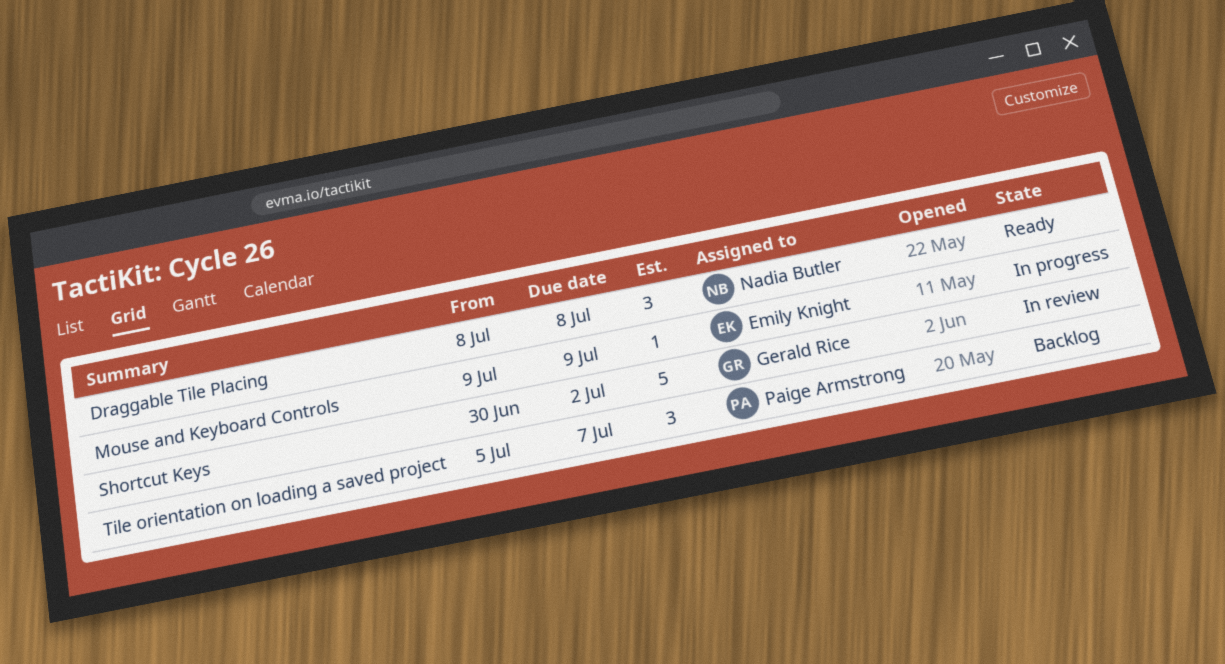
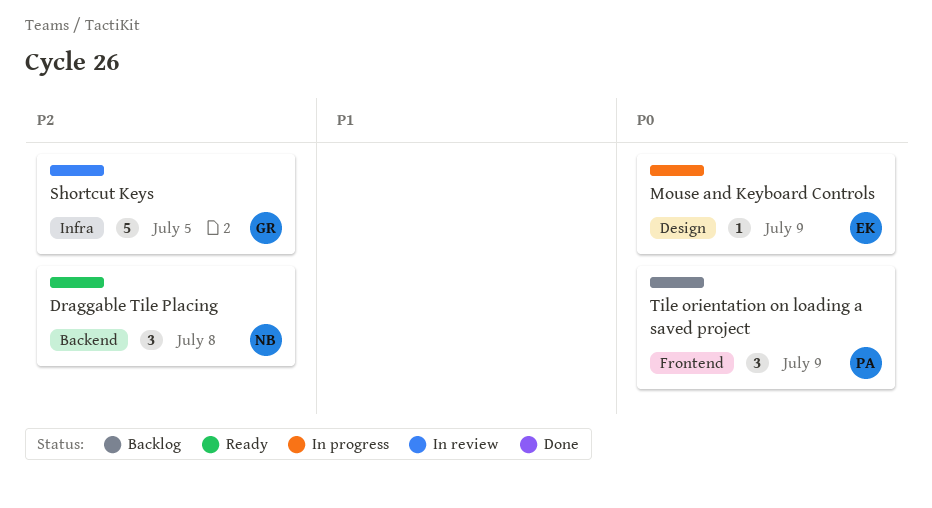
Shortcut Keys, due: Jul 2 -> Jul 5
Tile orientation on loading a saved project, due: Jul 7 -> Jul 9

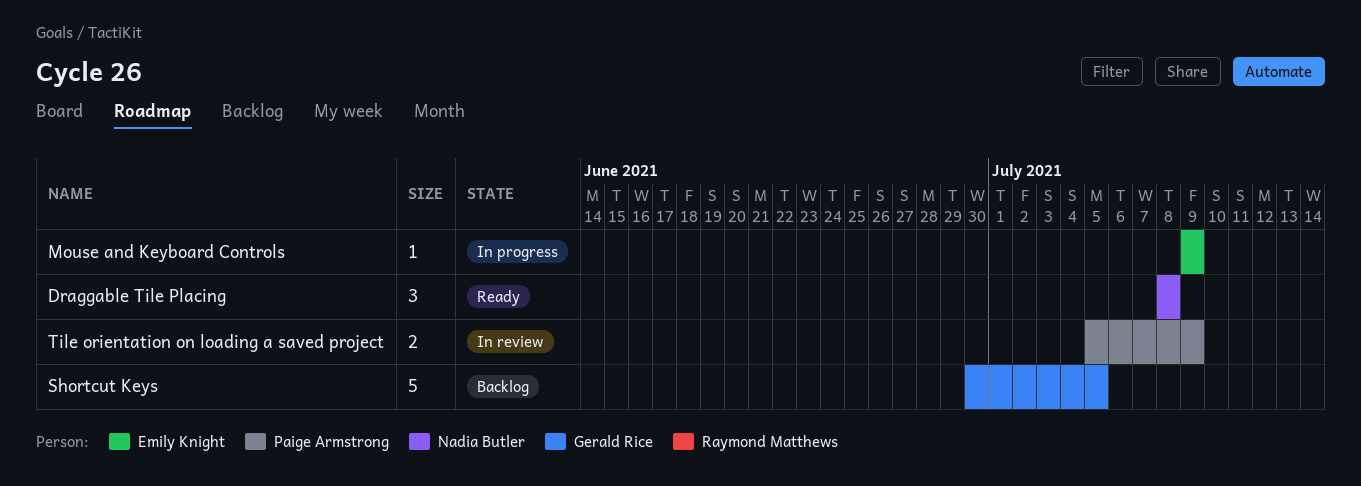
Shortcut Keys, status: In review -> Backlog
Tile orientation on loading a saved project, status: Backlog -> In review
Tile orientation on loading a saved project, estimate: 3 -> 2

